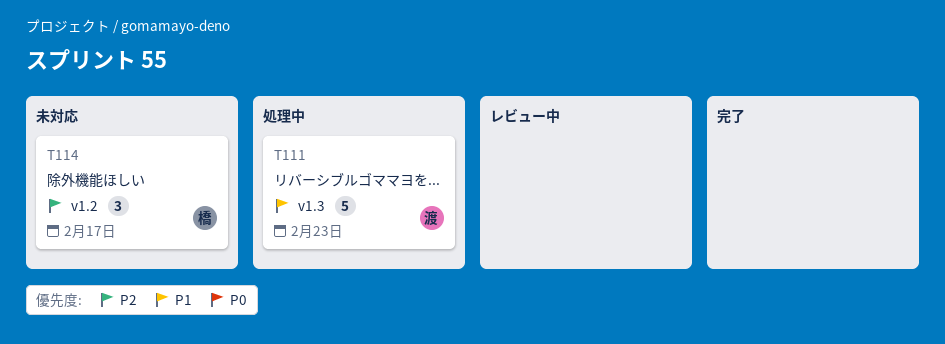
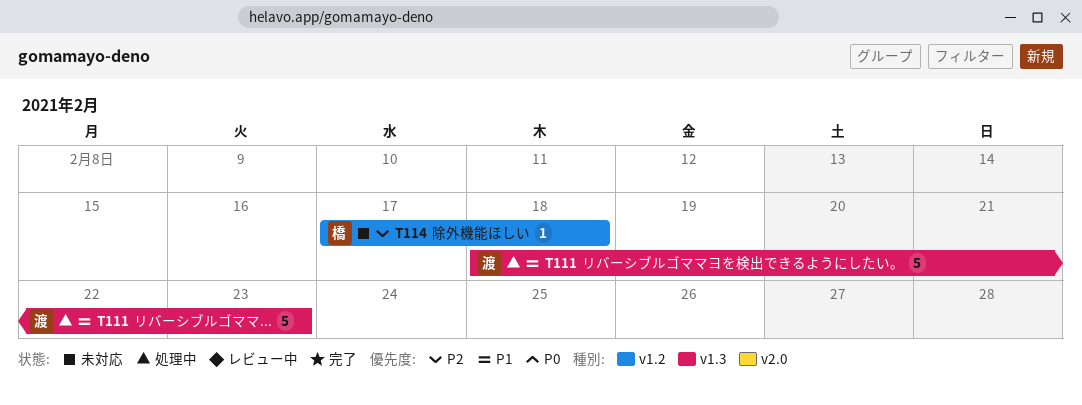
T114, estimate: 3 -> 1
T114, due: Feb 17 -> Feb 18

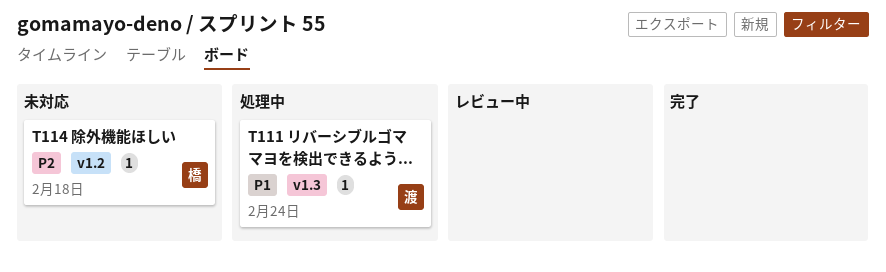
T111, estimate: 5 -> 1
T111, due: Feb 23 -> Feb 24

